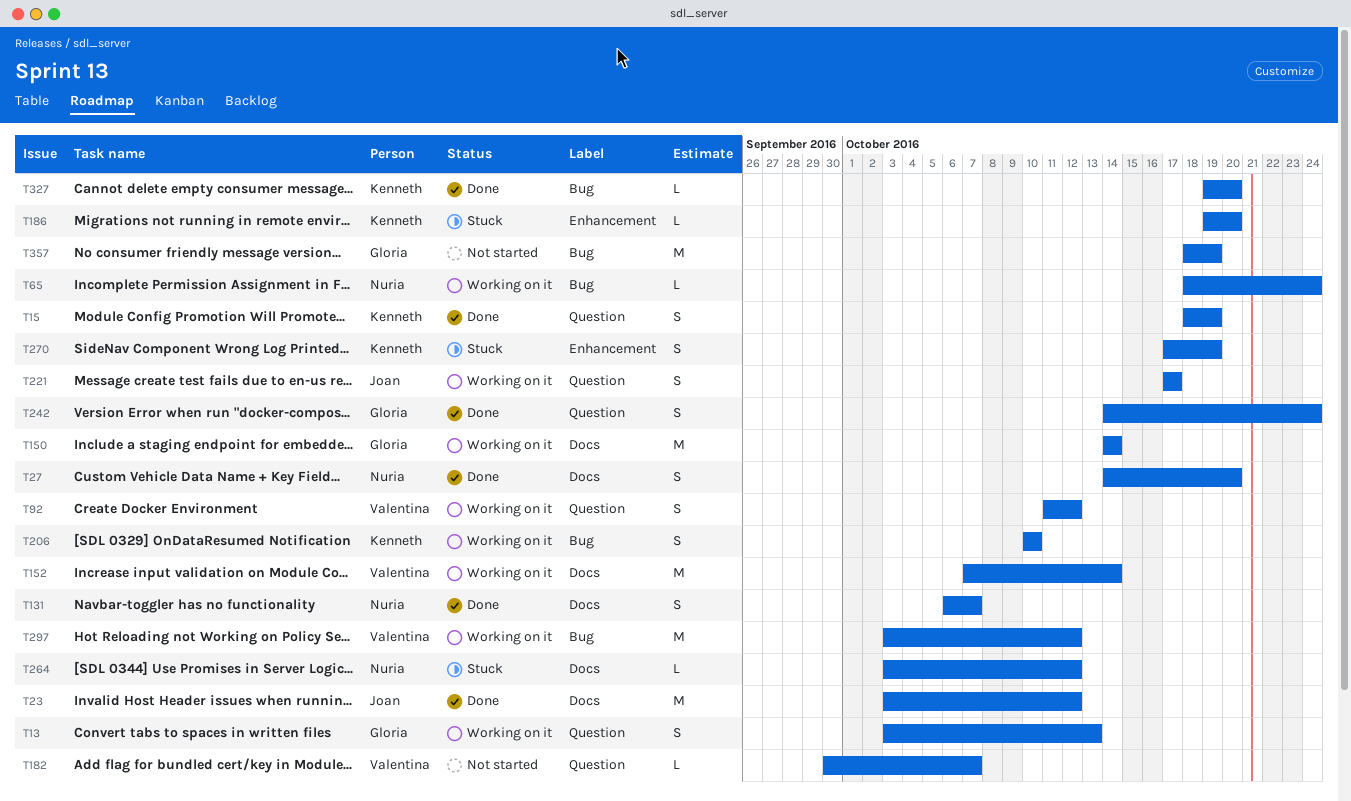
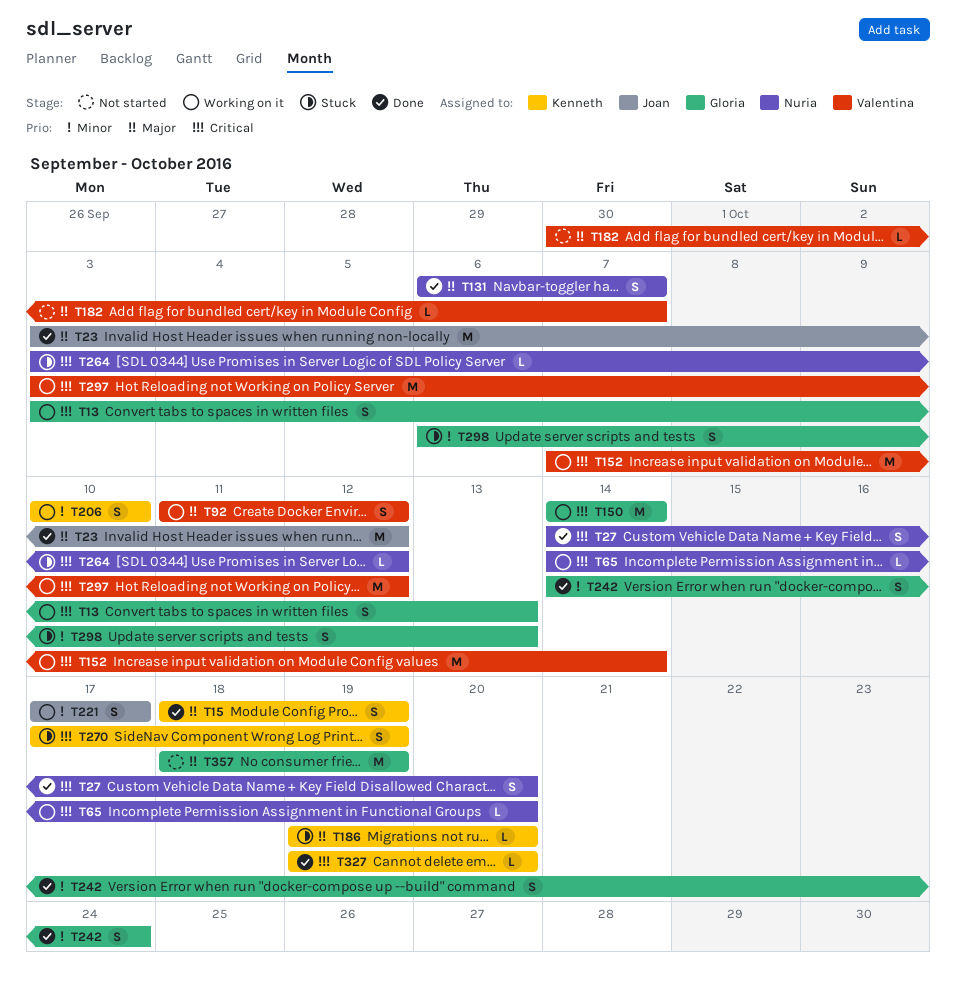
T65, start: Oct 18 -> Oct 14
T65, due: Oct 24 -> Oct 20
T298: none -> present

